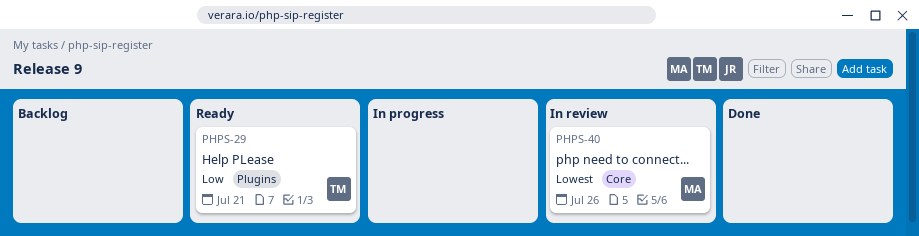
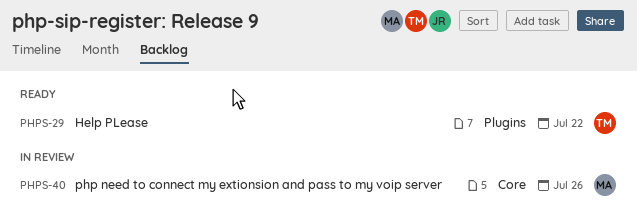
PHPS-29, due: Jul 21 -> Jul 22

